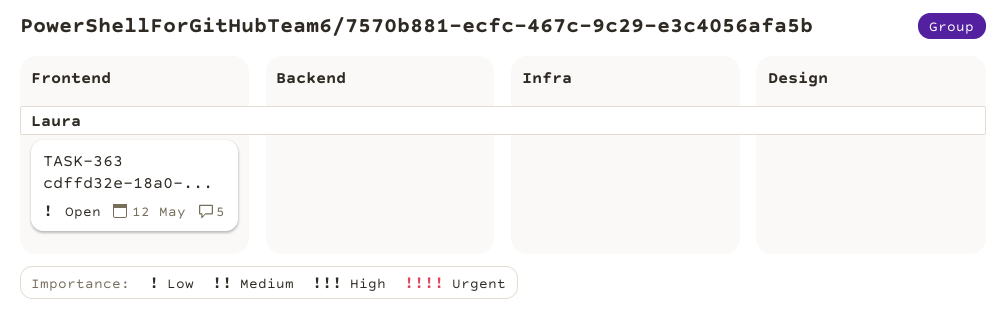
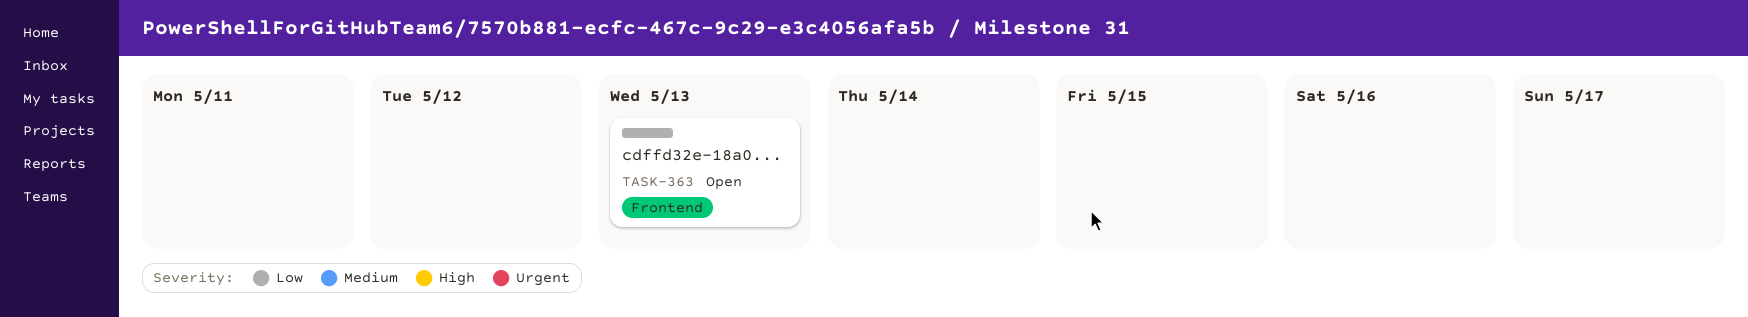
TASK-363, due: May 12 -> May 13

